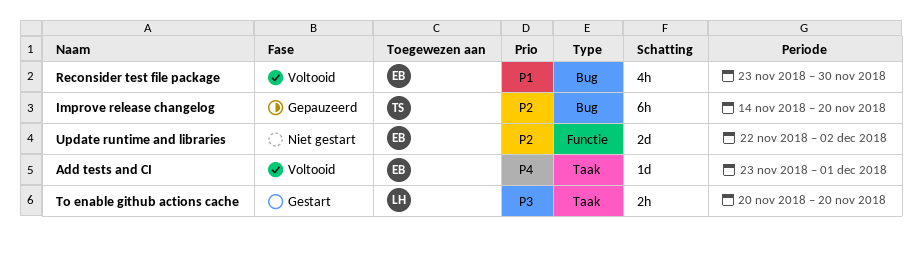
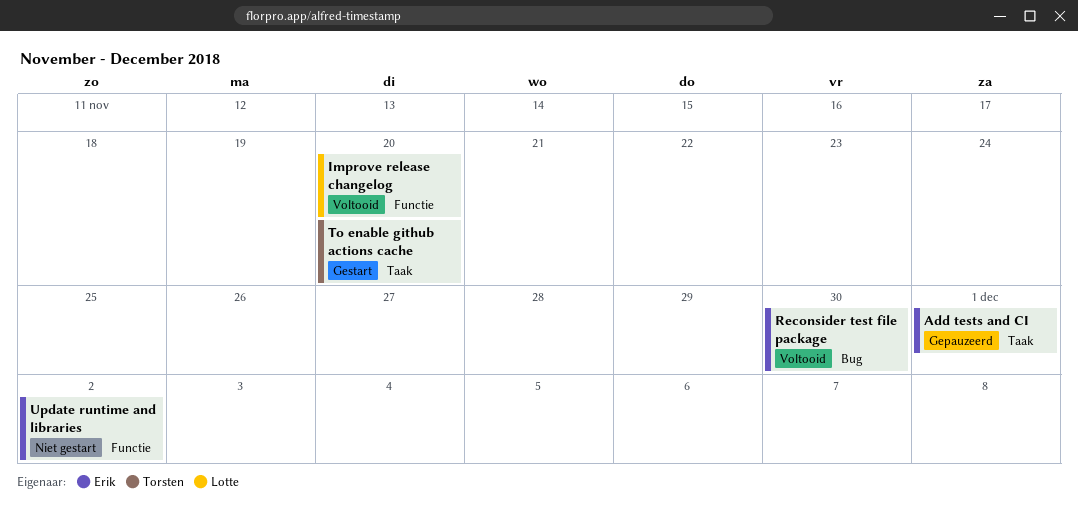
Add tests and CI, status: Voltooid -> Gepauzeerd
Improve release changelog, status: Gepauzeerd -> Voltooid
Improve release changelog, owner: Torsten -> Lotte
Improve release changelog, label: Bug -> Functie
To enable github actions cache, owner: Lotte -> Torsten

